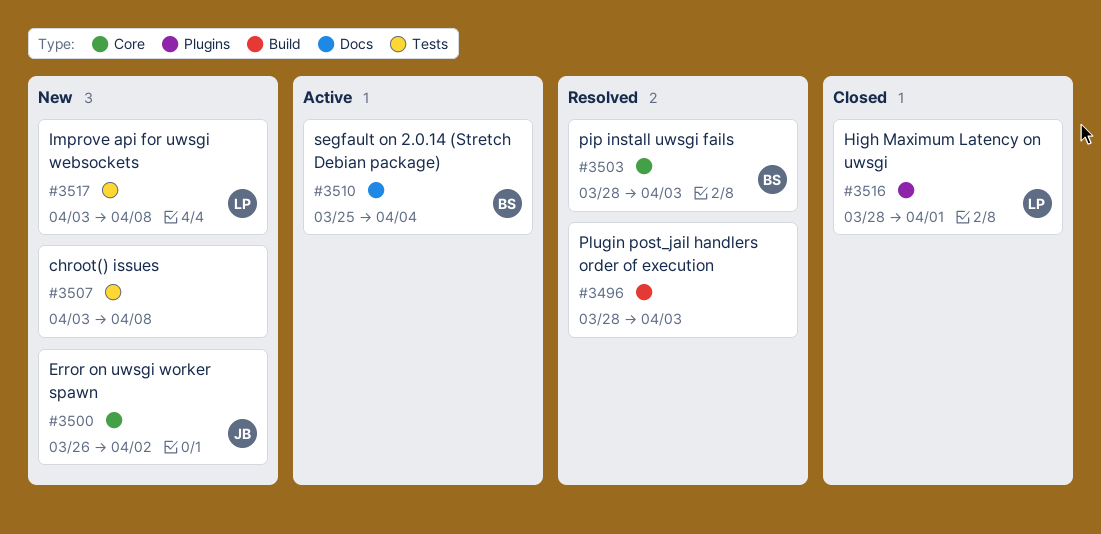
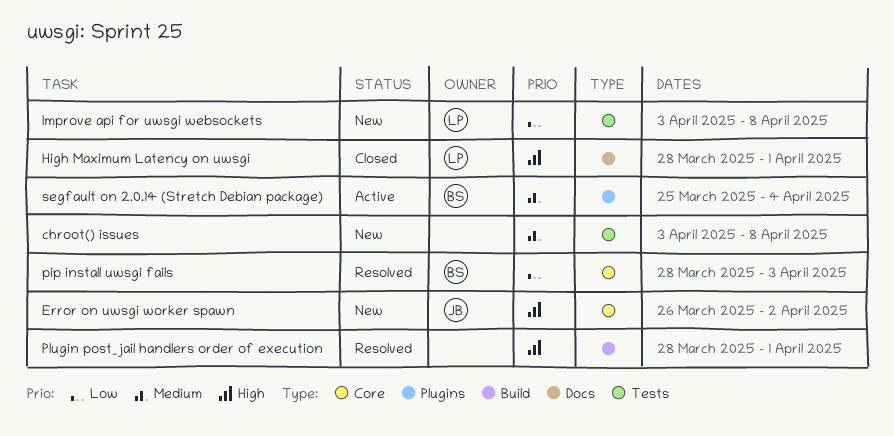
High Maximum Latency on uwsgi, label: Plugins -> Docs
Plugin post_jail handlers order of execution, due: Apr 3 -> Apr 1
segfault on 2.0.14 (Stretch Debian package), label: Docs -> Plugins

